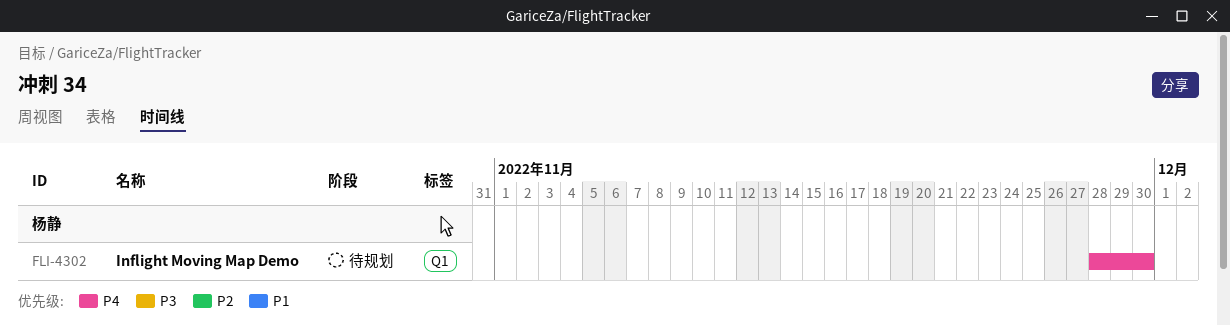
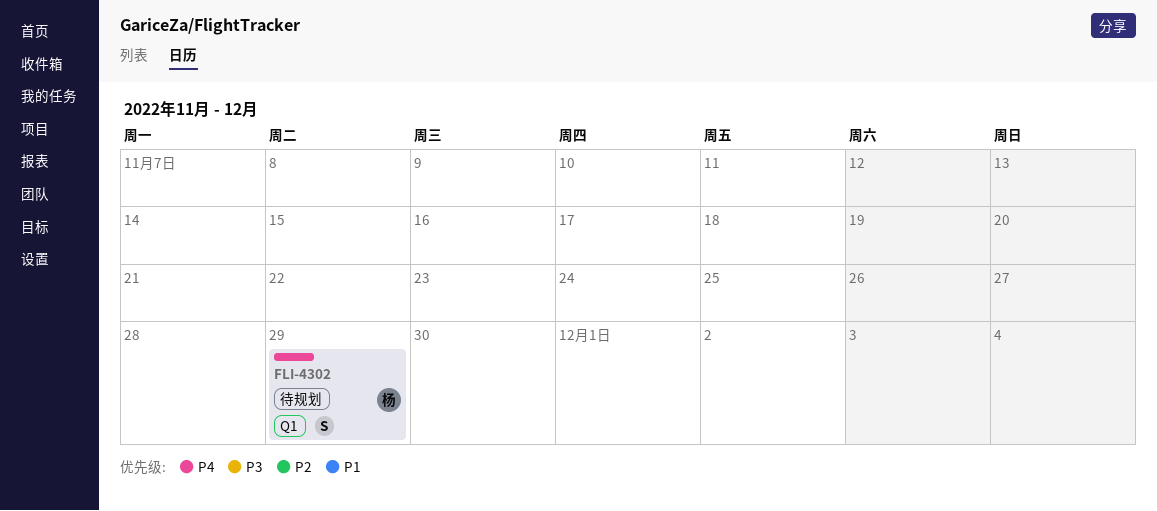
FLI-4302, due: Nov 30 -> Nov 29

